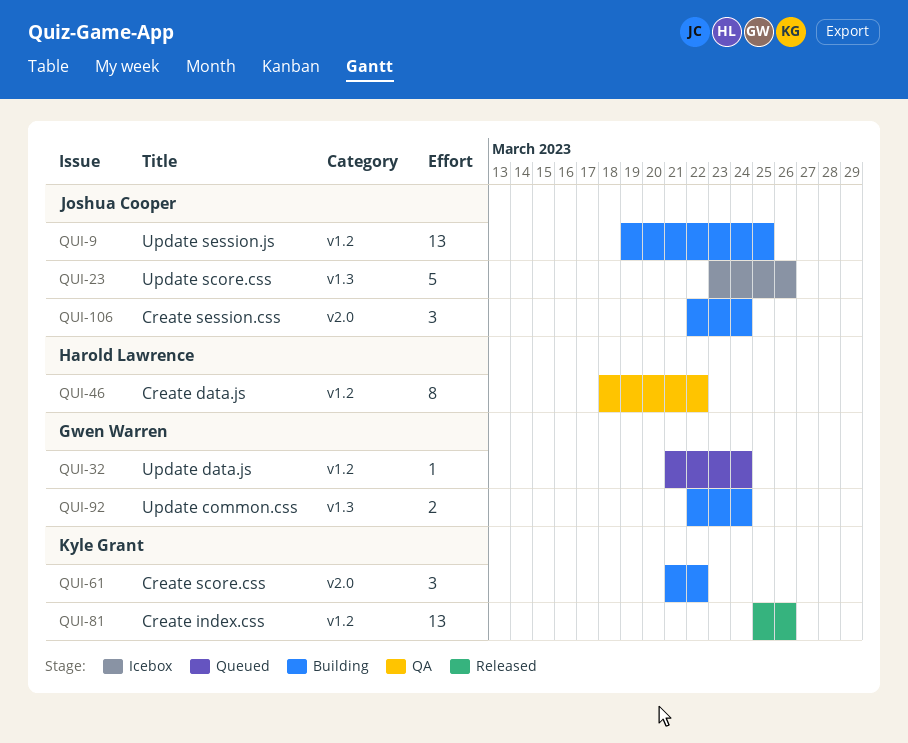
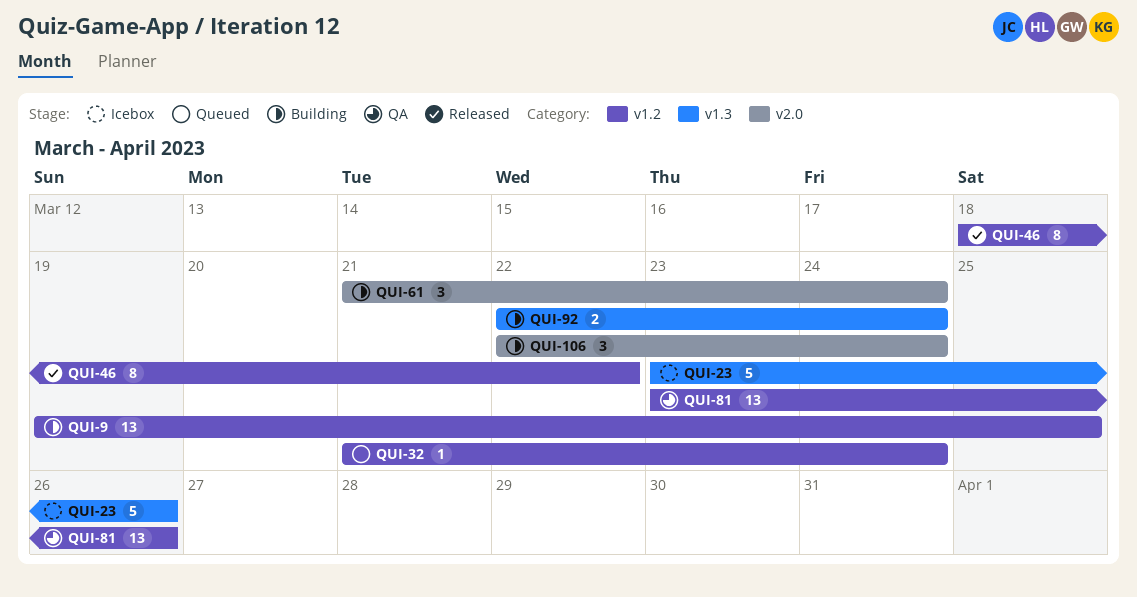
QUI-46, status: QA -> Released
QUI-61, due: Mar 22 -> Mar 24
QUI-81, status: Released -> QA
QUI-81, start: Mar 25 -> Mar 23

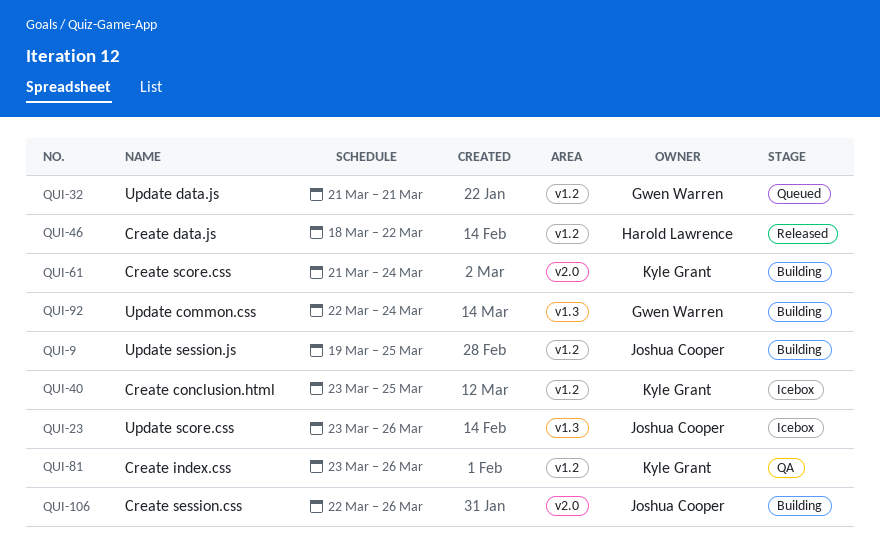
QUI-32, due: Mar 24 -> Mar 21
QUI-40: none -> present
QUI-106, due: Mar 24 -> Mar 26

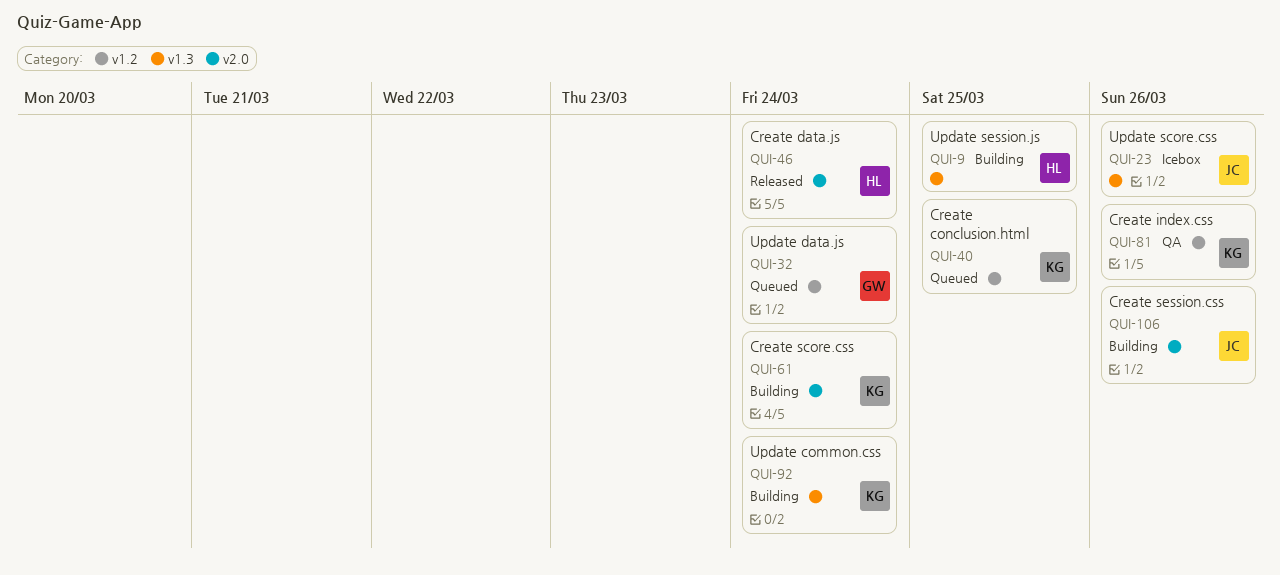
QUI-9, owner: Joshua Cooper -> Harold Lawrence
QUI-9, label: v1.2 -> v1.3
QUI-32, due: Mar 21 -> Mar 24
QUI-40, status: Icebox -> Queued
QUI-46, label: v1.2 -> v2.0
QUI-46, due: Mar 22 -> Mar 24
QUI-92, owner: Gwen Warren -> Kyle Grant

